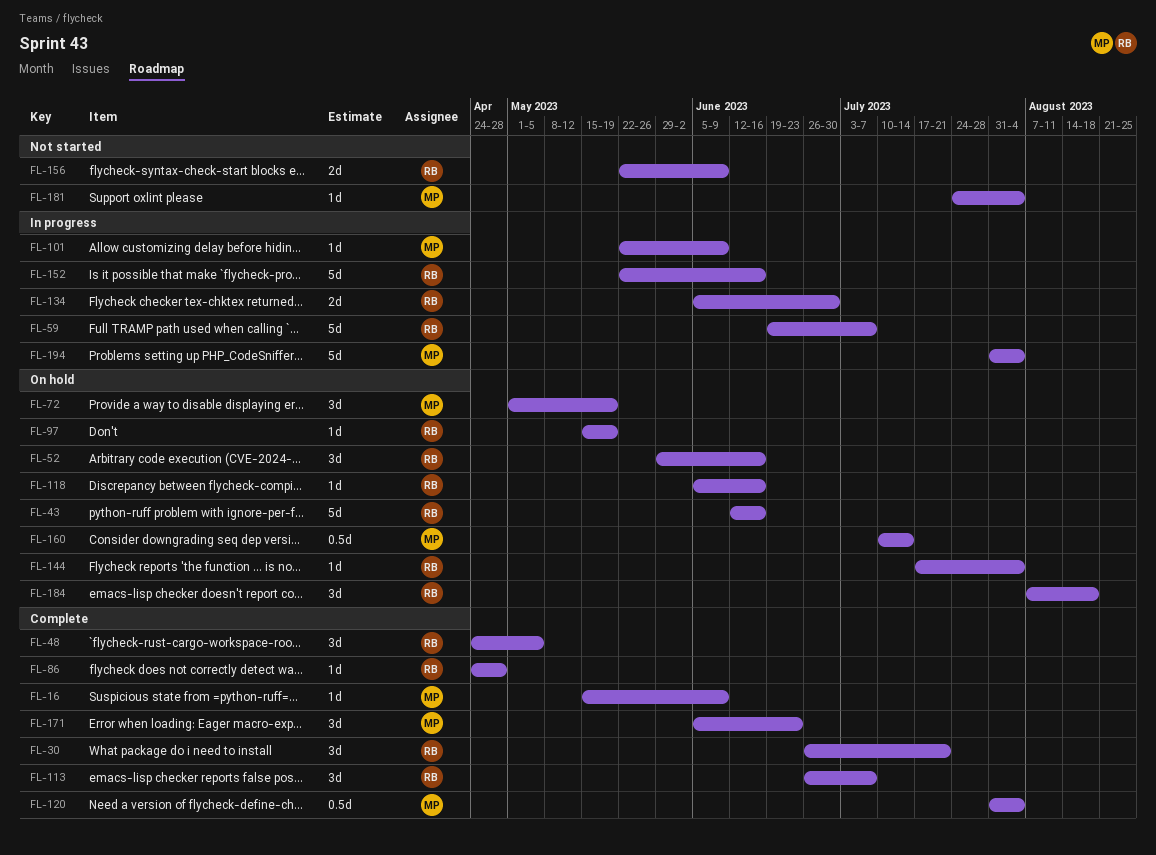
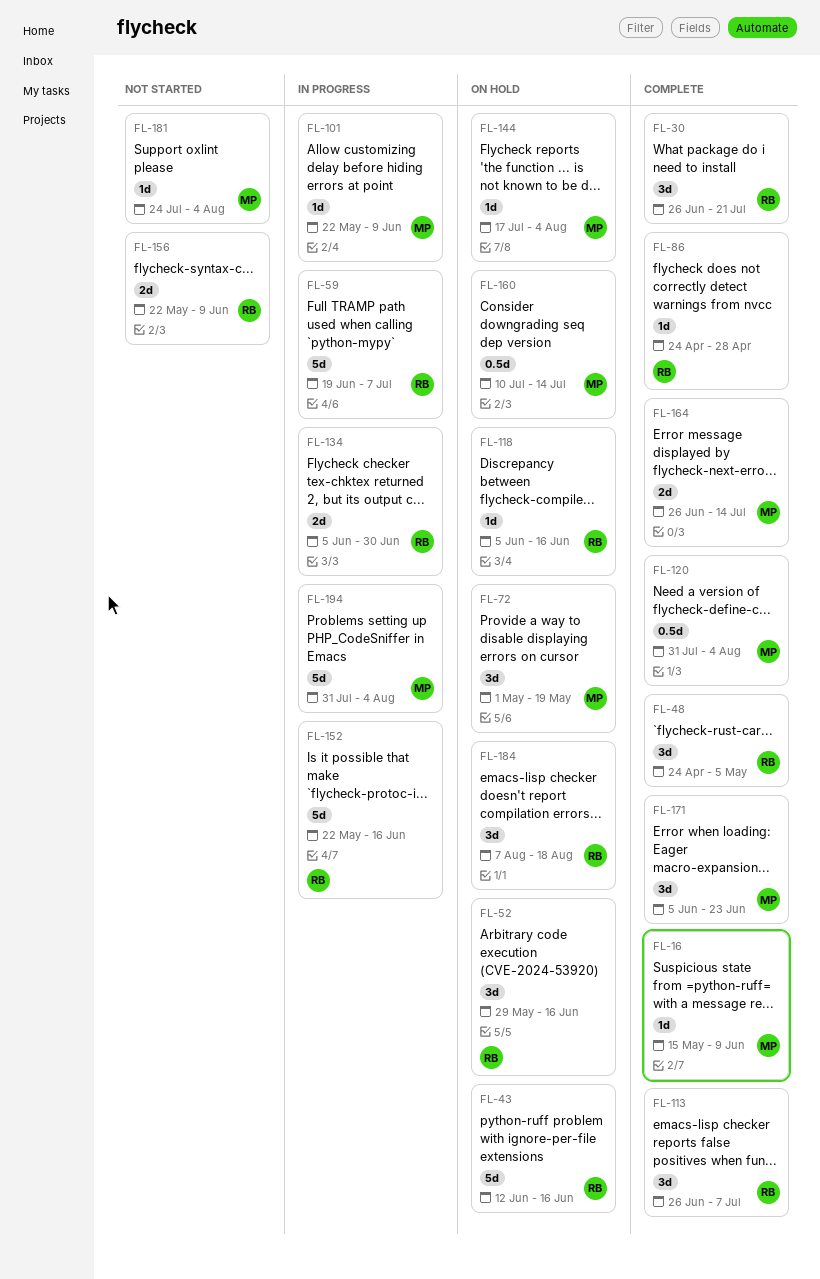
FL-97: present -> none
FL-144, owner: RB -> MP
FL-164: none -> present

